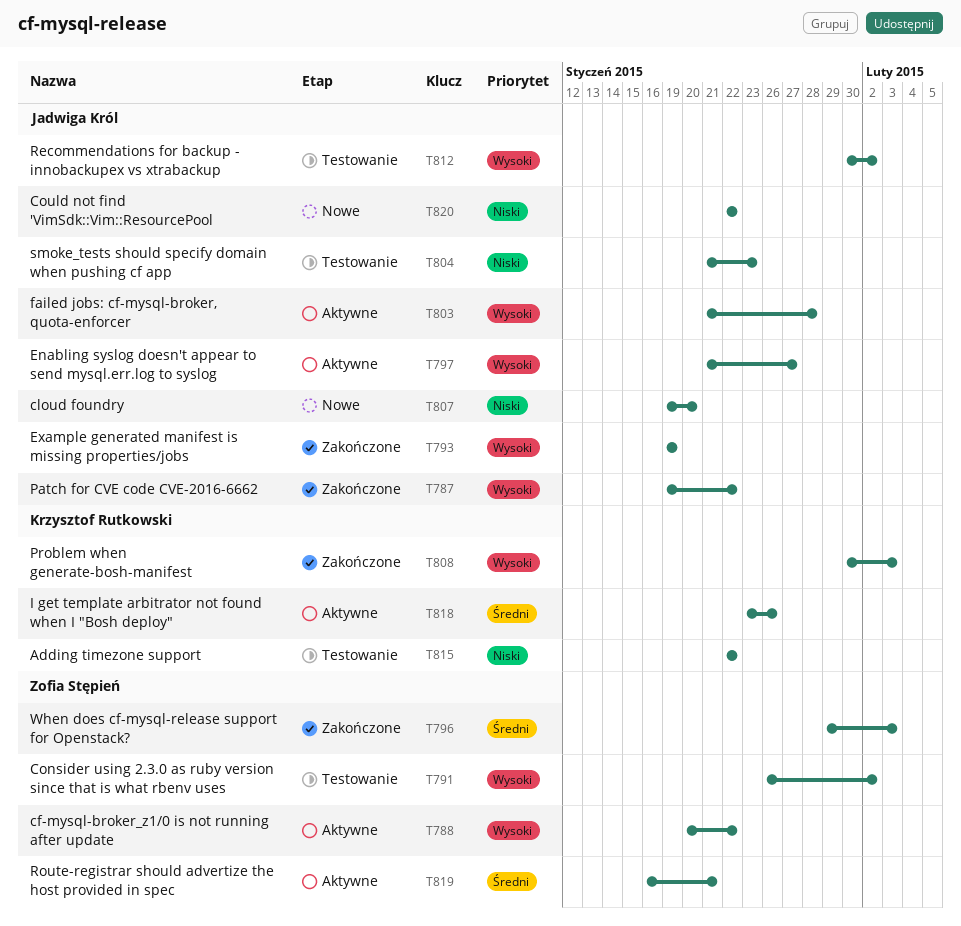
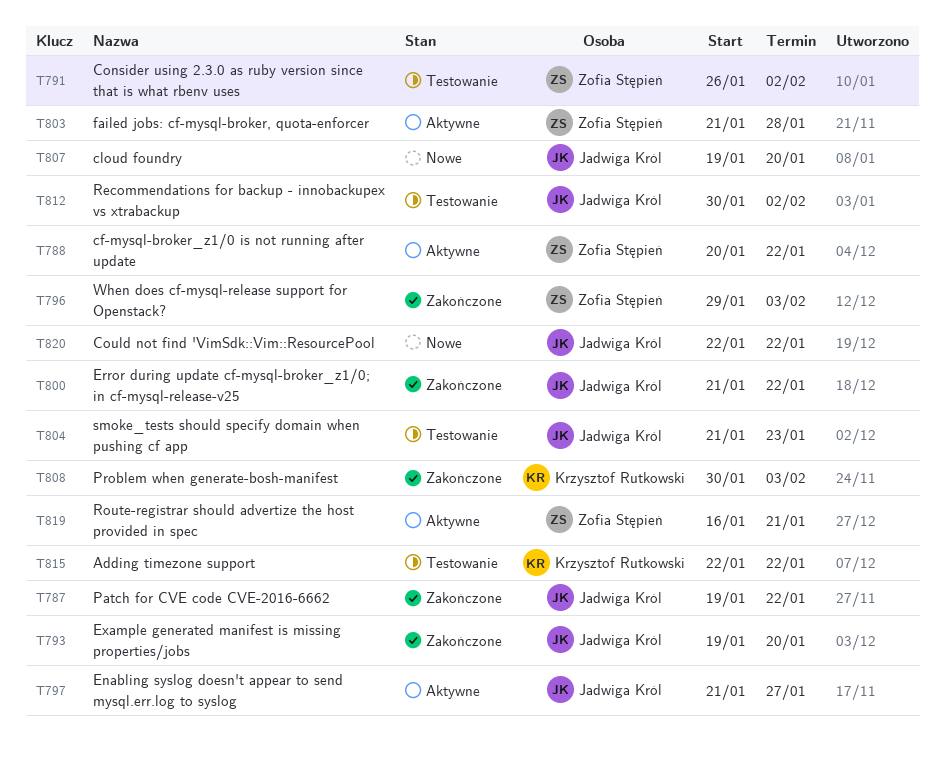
T793, due: Jan 19 -> Jan 20
T800: none -> present
T803, owner: Jadwiga Król -> Zofia Stępień
T818: present -> none

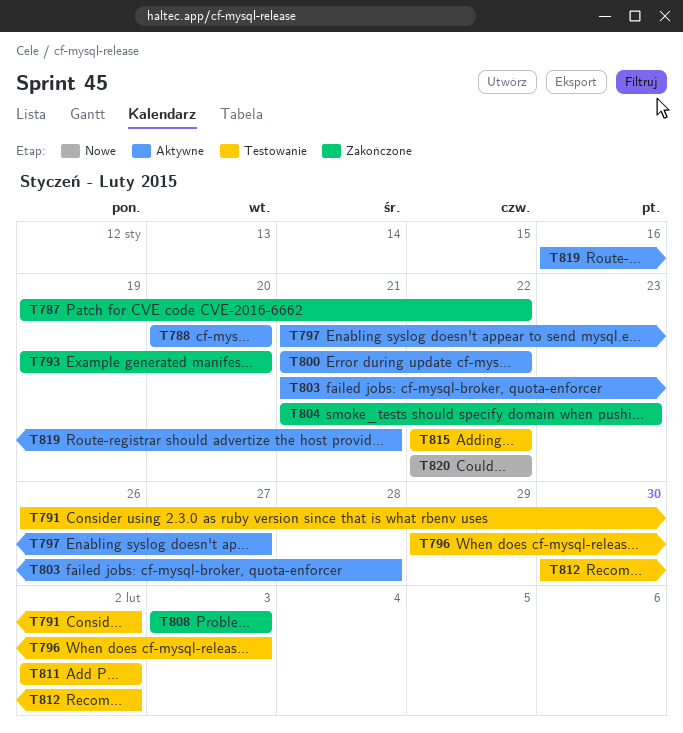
T788, due: Jan 22 -> Jan 20
T796, status: Zakończone -> Testowanie
T800, status: Zakończone -> Aktywne
T804, status: Testowanie -> Zakończone
T807: present -> none
T808, start: Jan 30 -> Feb 3
T811: none -> present

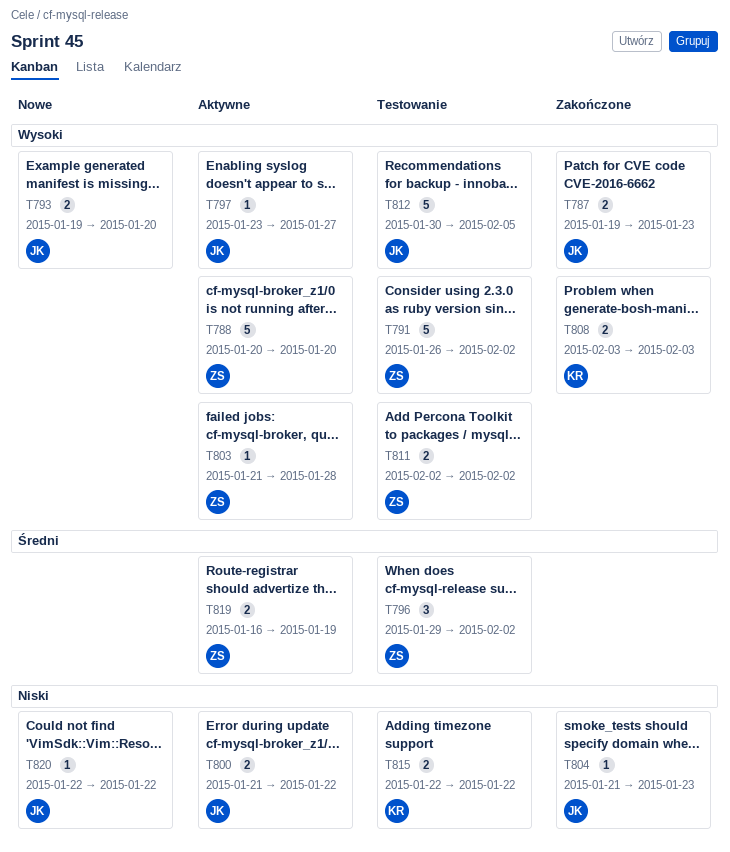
T787, due: Jan 22 -> Jan 23
T793, status: Zakończone -> Nowe
T796, due: Feb 3 -> Feb 2
T797, start: Jan 21 -> Jan 23
T812, due: Feb 2 -> Feb 5
T819, due: Jan 21 -> Jan 19

